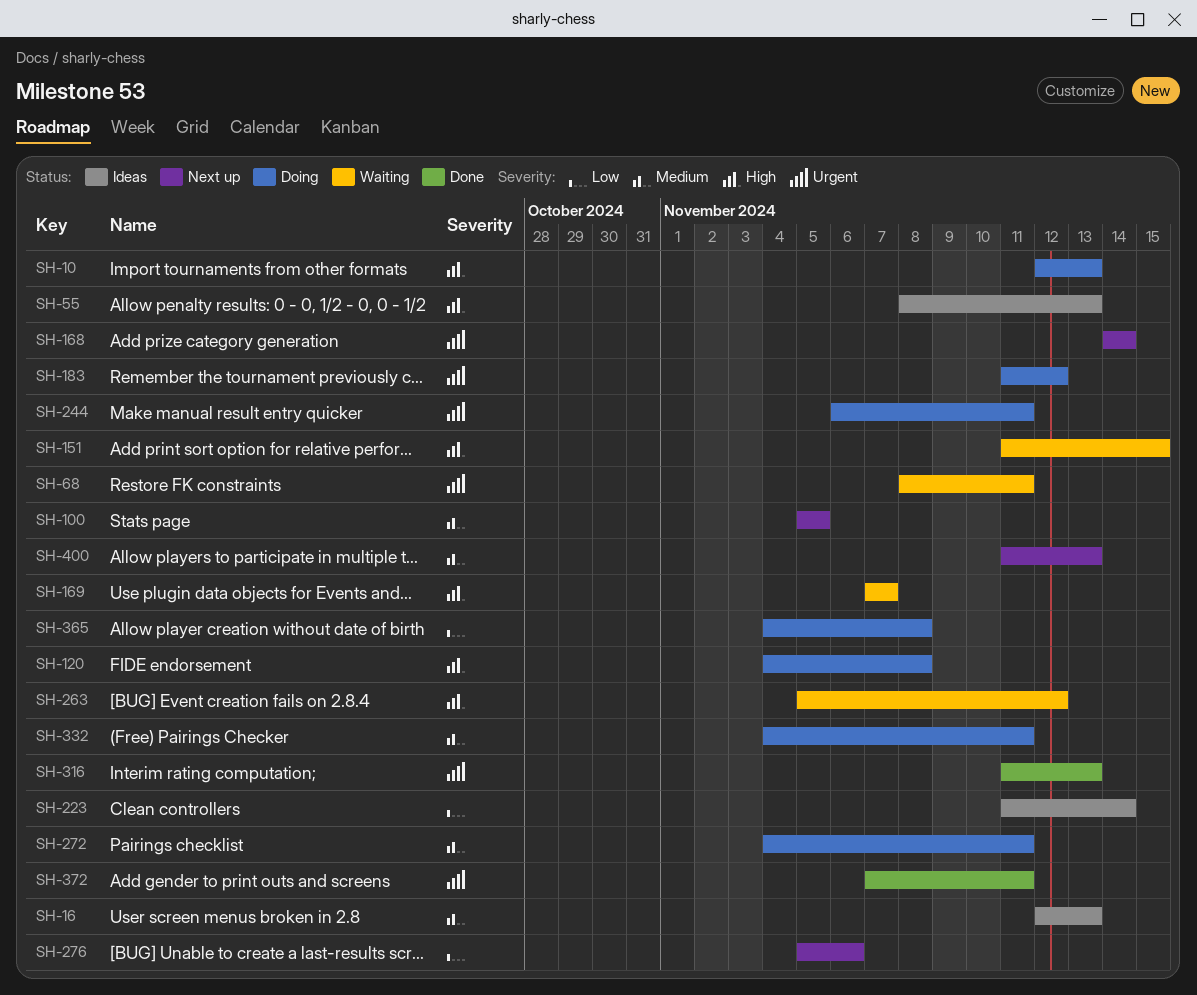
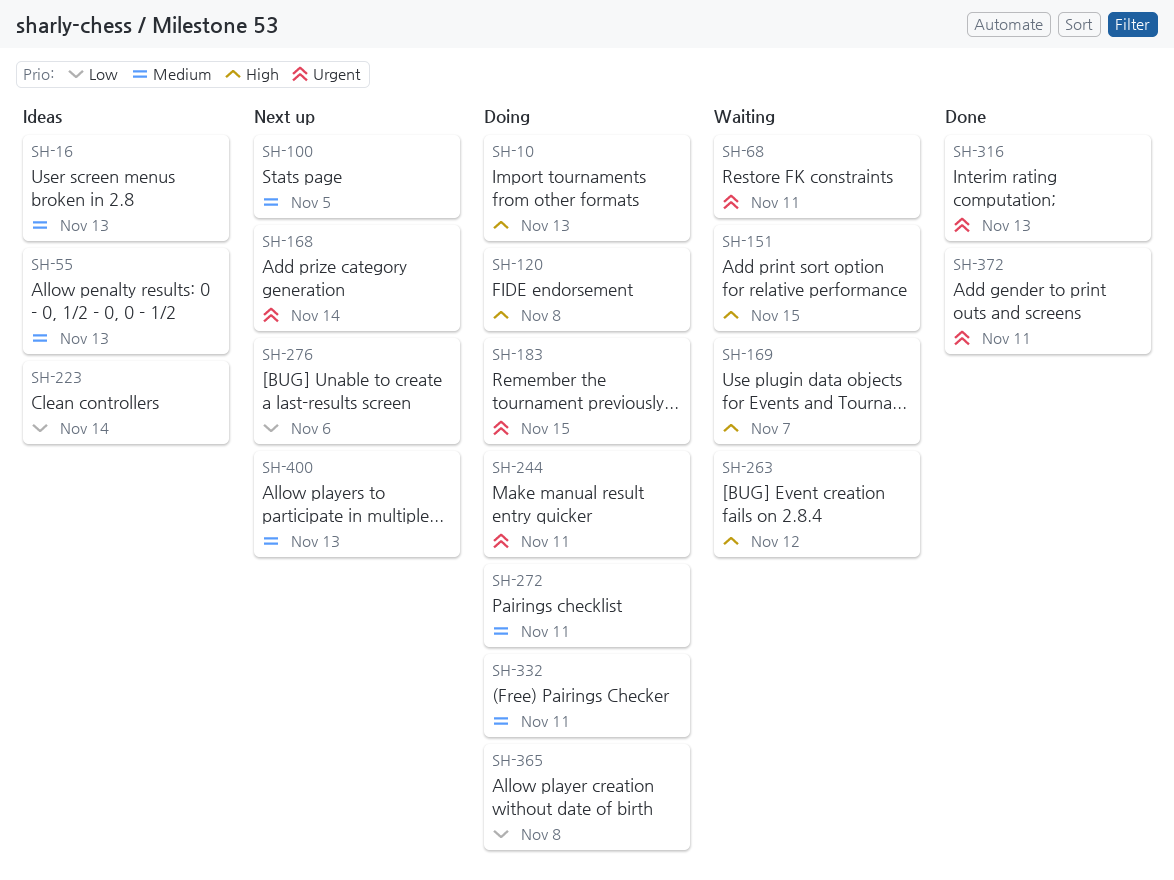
SH-55, priority: High -> Medium
SH-183, due: Nov 12 -> Nov 15

